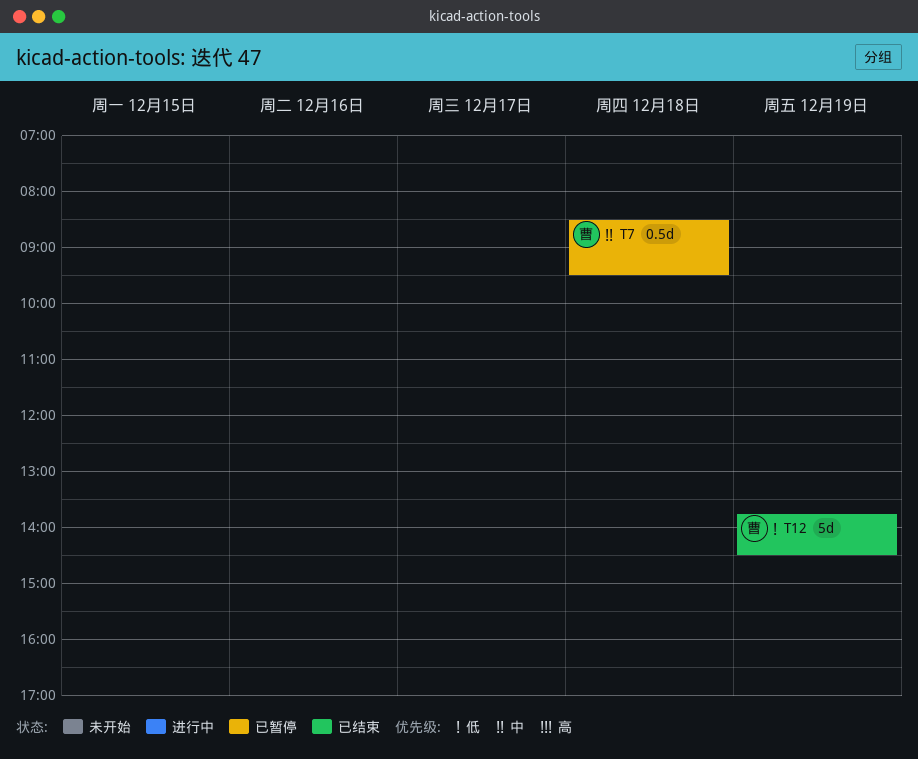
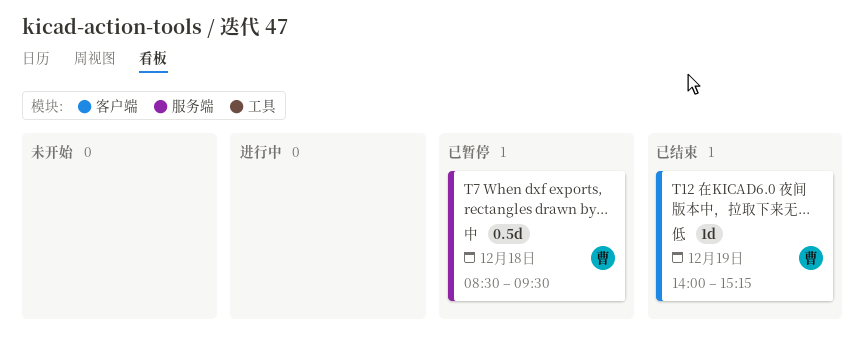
T12, estimate: 5d -> 1d
T12, begins: 13:45 -> 14:00
T12, ends: 14:30 -> 15:15

